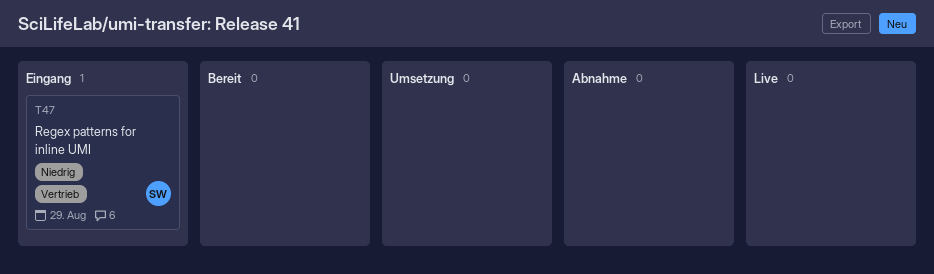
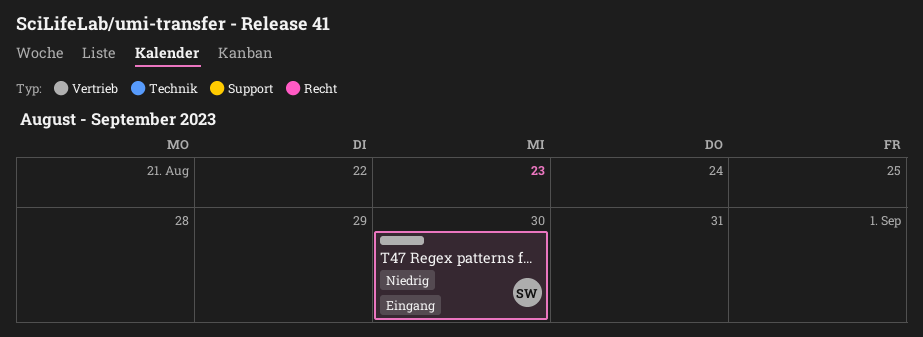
T47, due: Aug 29 -> Aug 30

